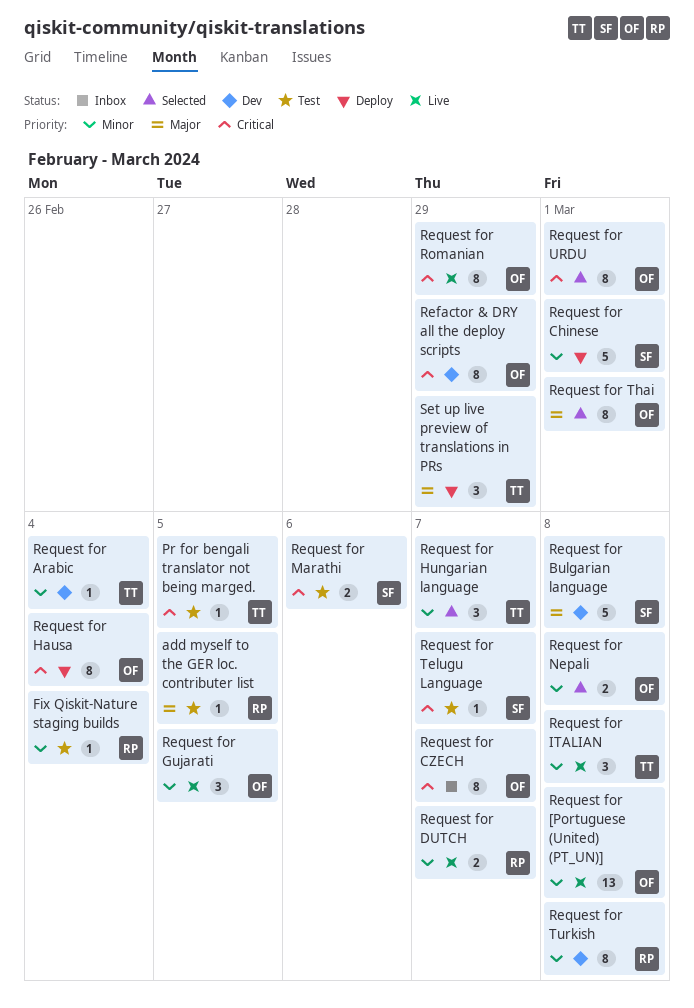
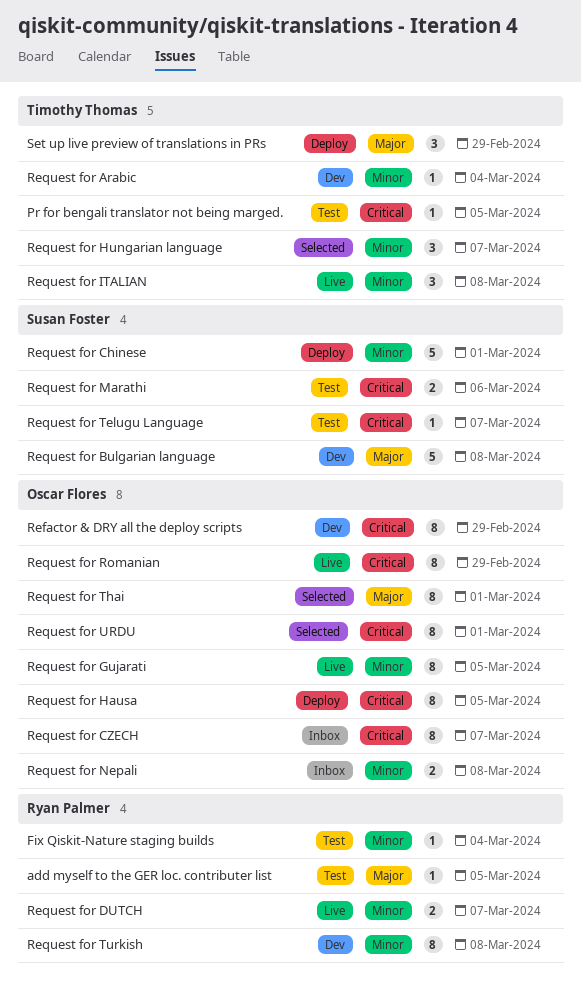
Request for [Portuguese (United) (PT_UN)]: present -> none
Request for Gujarati, estimate: 3 -> 8
Request for Hausa, due: Mar 4 -> Mar 5
Request for Nepali, status: Selected -> Inbox

